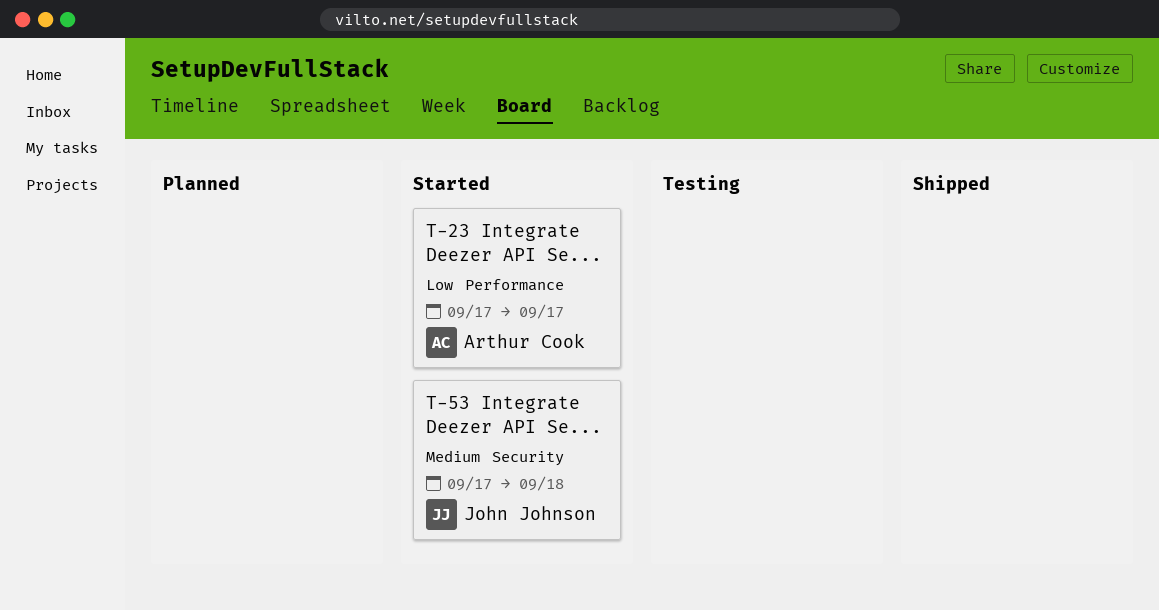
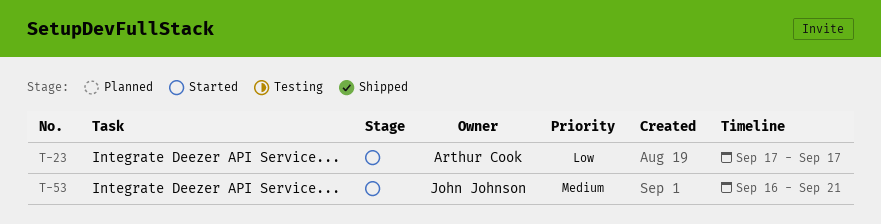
T-53, start: Sep 17 -> Sep 16
T-53, due: Sep 18 -> Sep 21

